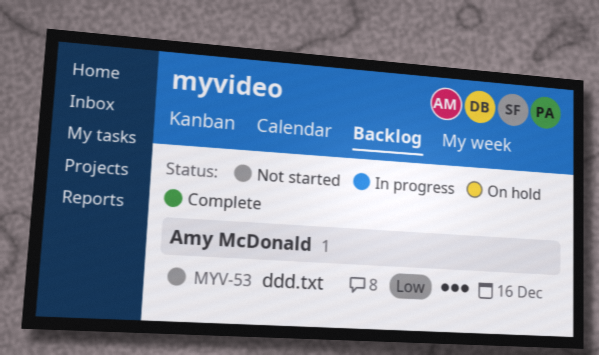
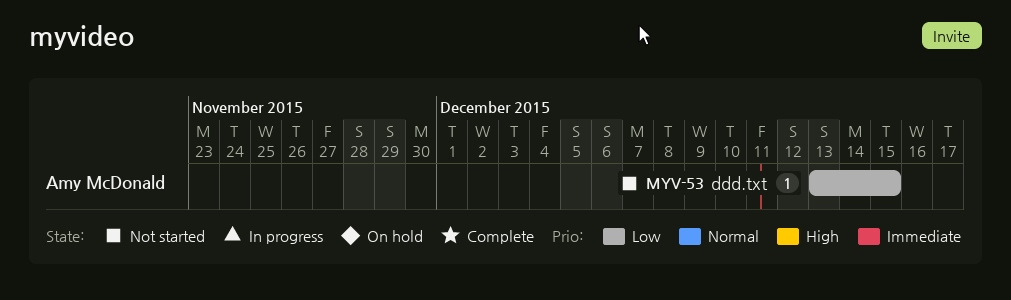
MYV-53, estimate: 3 -> 1
MYV-53, due: Dec 16 -> Dec 15

